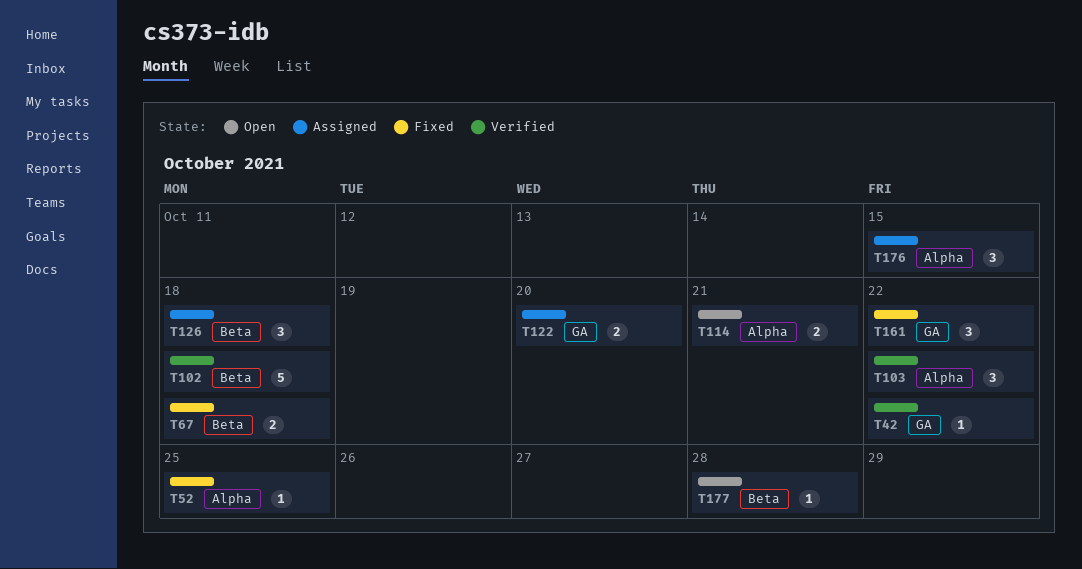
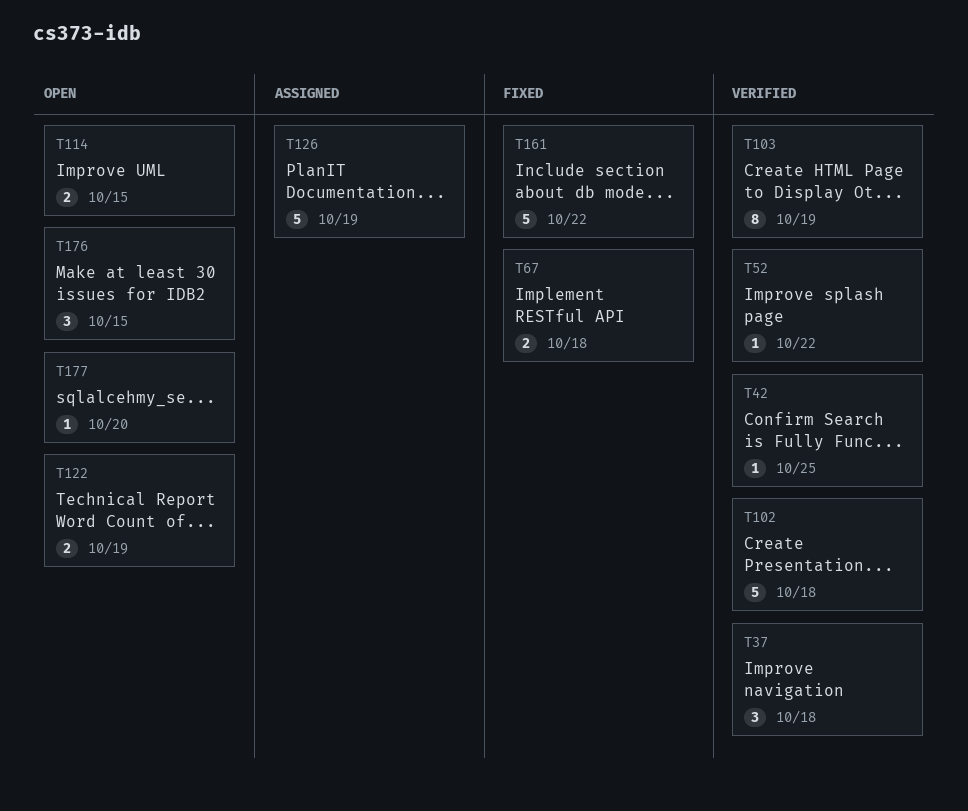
T37: none -> present
T42, due: Oct 22 -> Oct 25
T52, status: Fixed -> Verified
T52, due: Oct 25 -> Oct 22
T103, estimate: 3 -> 8
T103, due: Oct 22 -> Oct 19
T114, due: Oct 21 -> Oct 15
T122, status: Assigned -> Open
T122, due: Oct 20 -> Oct 19
T126, estimate: 3 -> 5
T126, due: Oct 18 -> Oct 19
T161, estimate: 3 -> 5
T176, status: Assigned -> Open
T177, due: Oct 28 -> Oct 20

